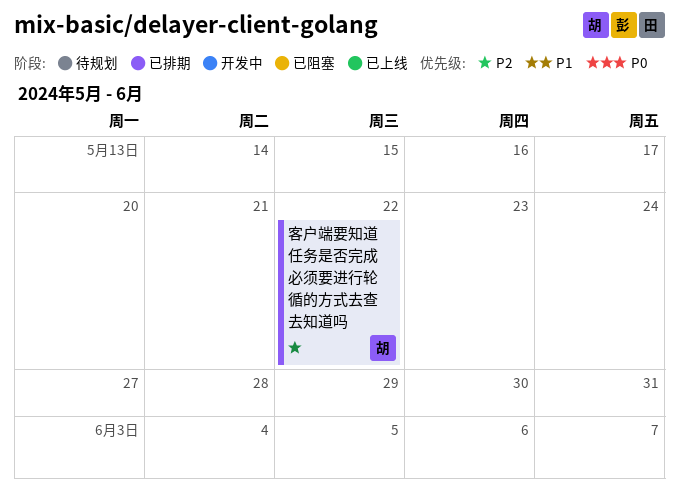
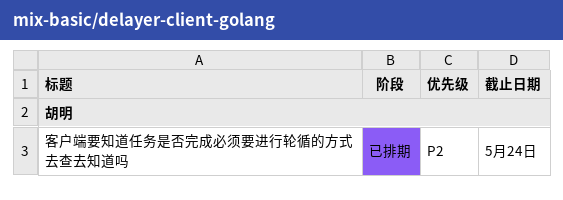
客户端要知道任务是否完成必须要进行轮循的方式去查去知道吗, due: May 22 -> May 24

